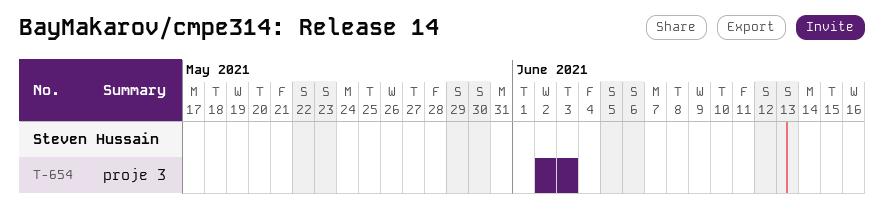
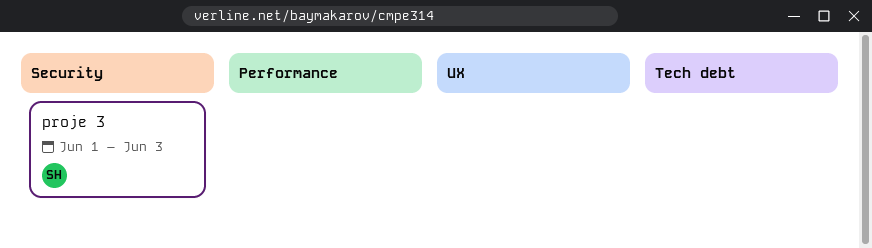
proje 3, start: Jun 2 -> Jun 1

